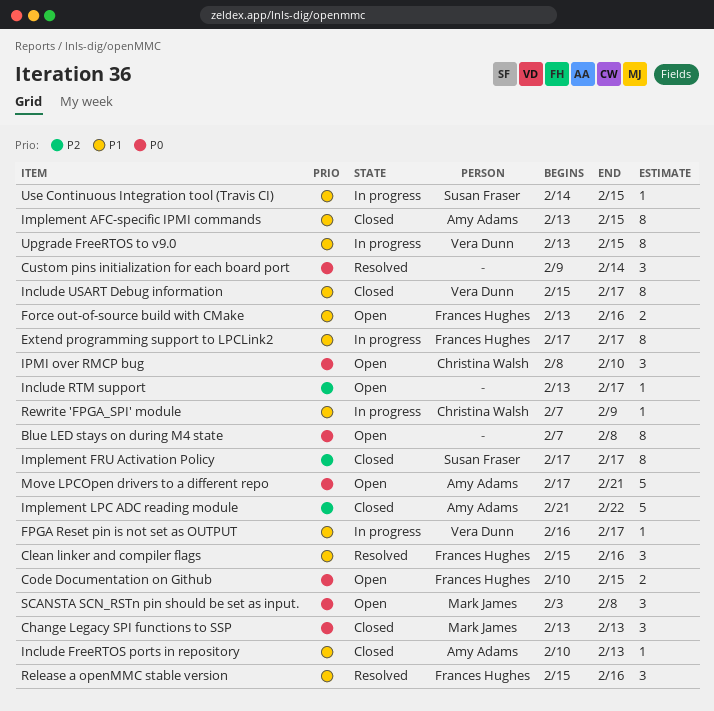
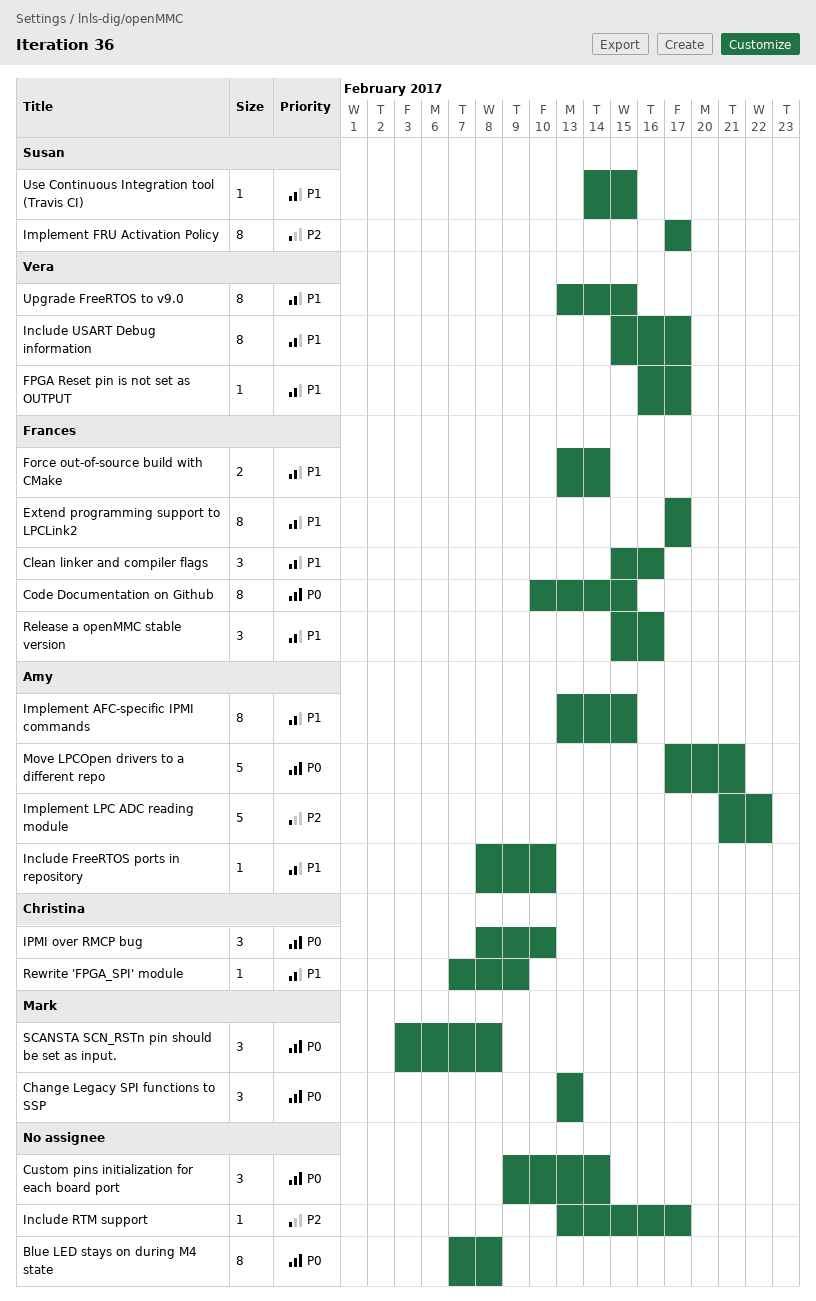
Code Documentation on Github, estimate: 2 -> 8
Force out-of-source build with CMake, due: Feb 16 -> Feb 14
Include FreeRTOS ports in repository, start: Feb 10 -> Feb 8
Include FreeRTOS ports in repository, due: Feb 13 -> Feb 10

